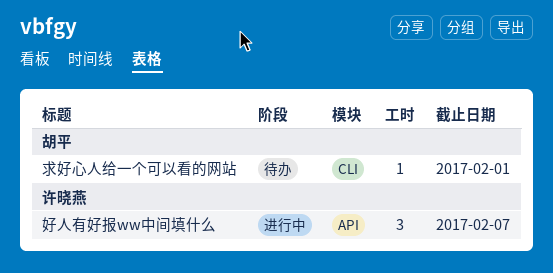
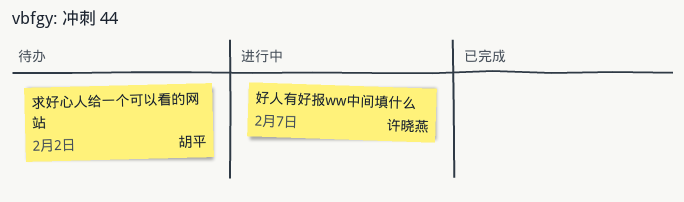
求好心人给一个可以看的网站, due: Feb 1 -> Feb 2

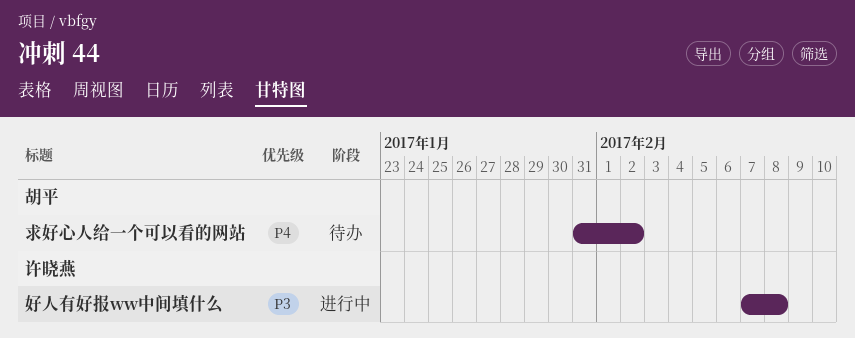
好人有好报ww中间填什么, due: Feb 7 -> Feb 8

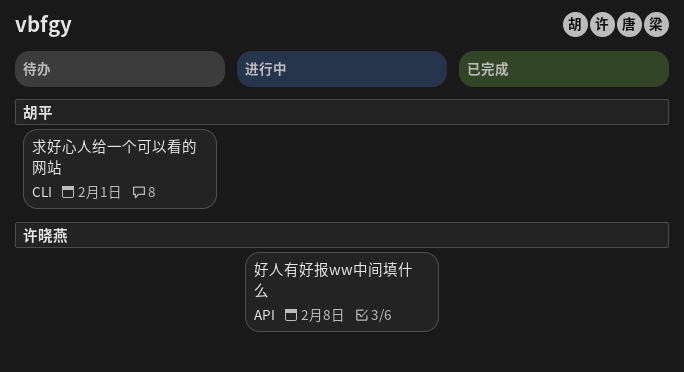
求好心人给一个可以看的网站, due: Feb 2 -> Feb 1

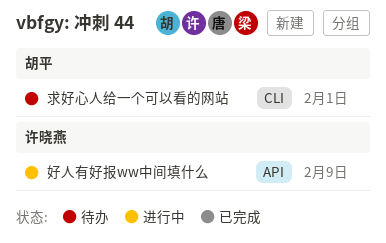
好人有好报ww中间填什么, due: Feb 8 -> Feb 9

